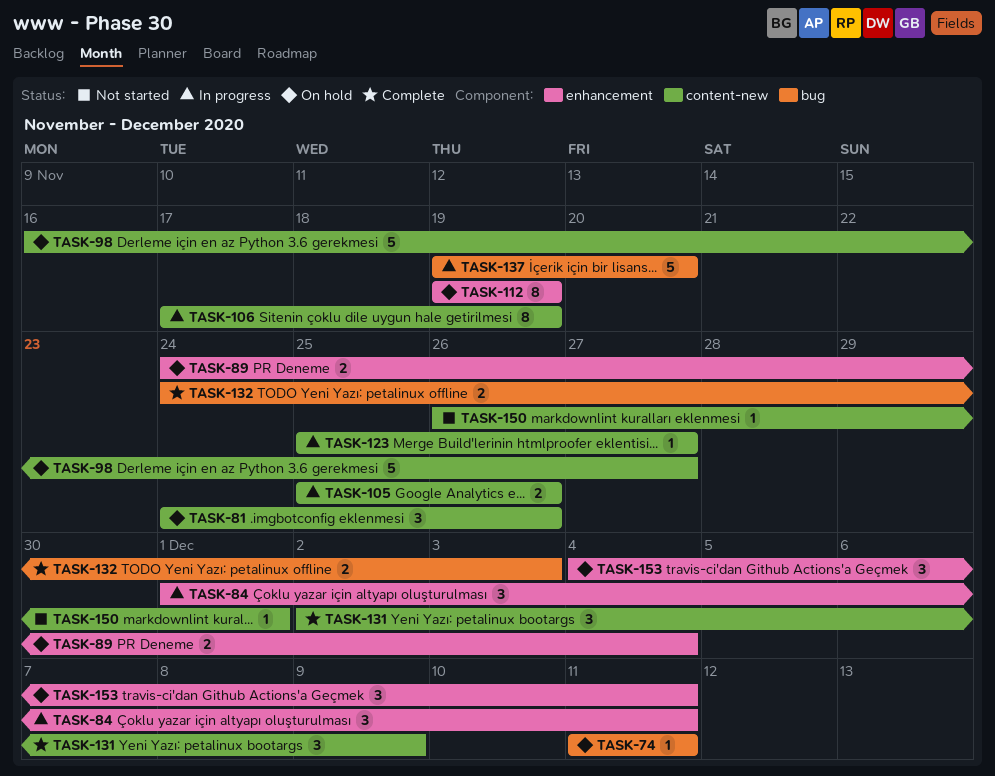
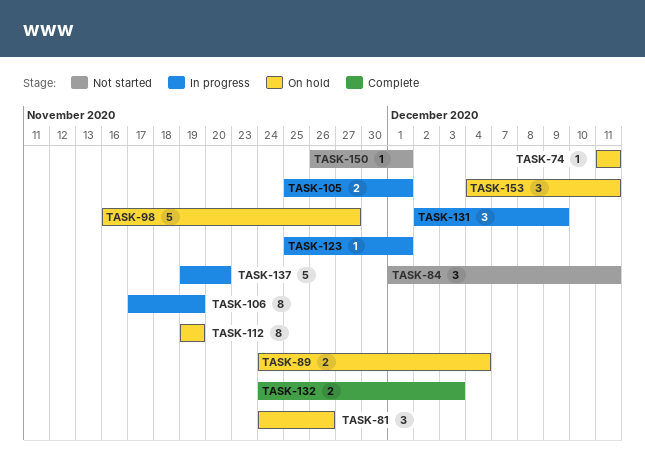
TASK-84, status: In progress -> Not started
TASK-105, due: Nov 26 -> Dec 1
TASK-123, due: Nov 27 -> Dec 1
TASK-131, status: Complete -> In progress

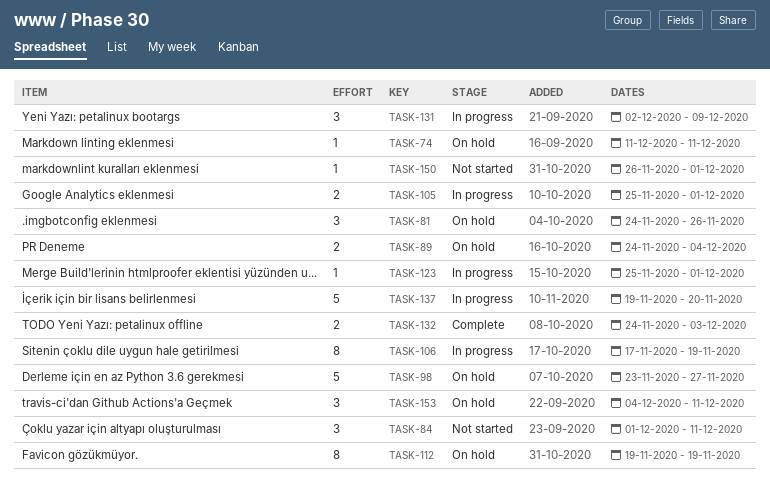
TASK-98, start: Nov 16 -> Nov 23

